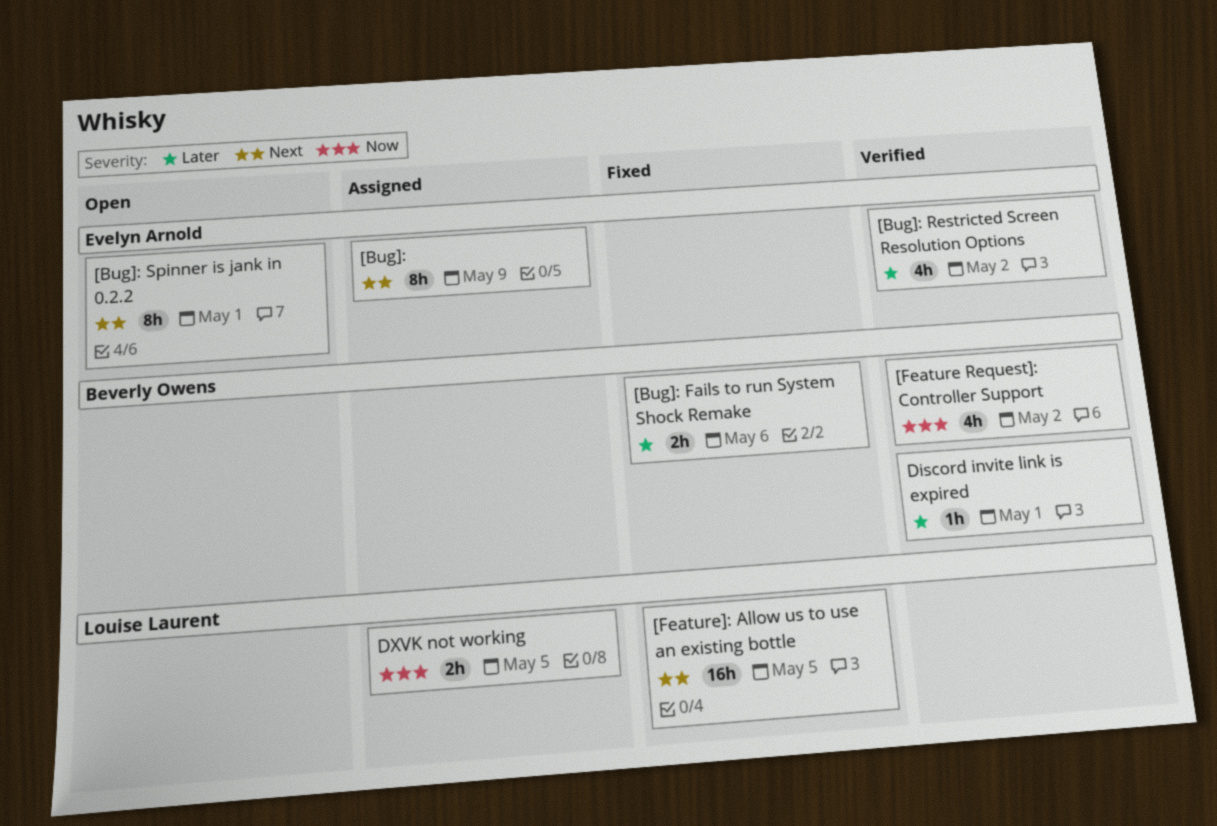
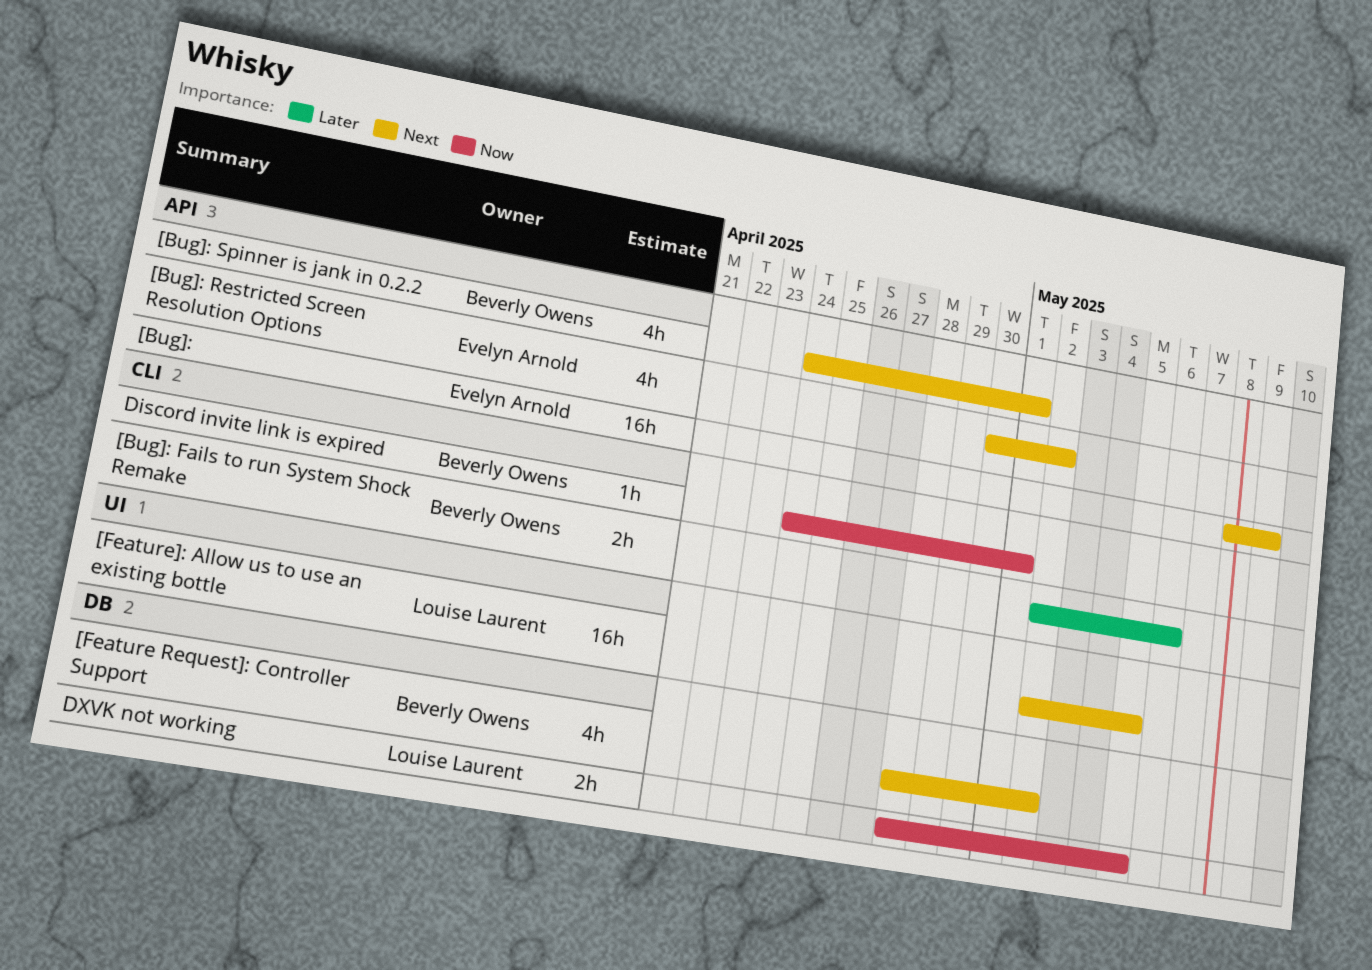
[Bug]:, estimate: 8h -> 16h
[Bug]: Restricted Screen Resolution Options, priority: Later -> Next
[Bug]: Spinner is jank in 0.2.2, owner: Evelyn Arnold -> Beverly Owens
[Bug]: Spinner is jank in 0.2.2, estimate: 8h -> 4h
[Feature Request]: Controller Support, priority: Now -> Next
Discord invite link is expired, priority: Later -> Now

